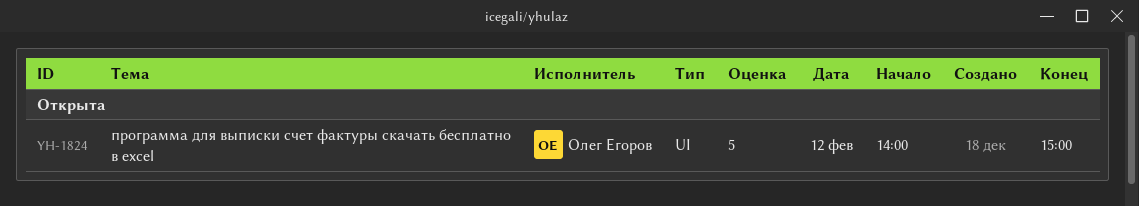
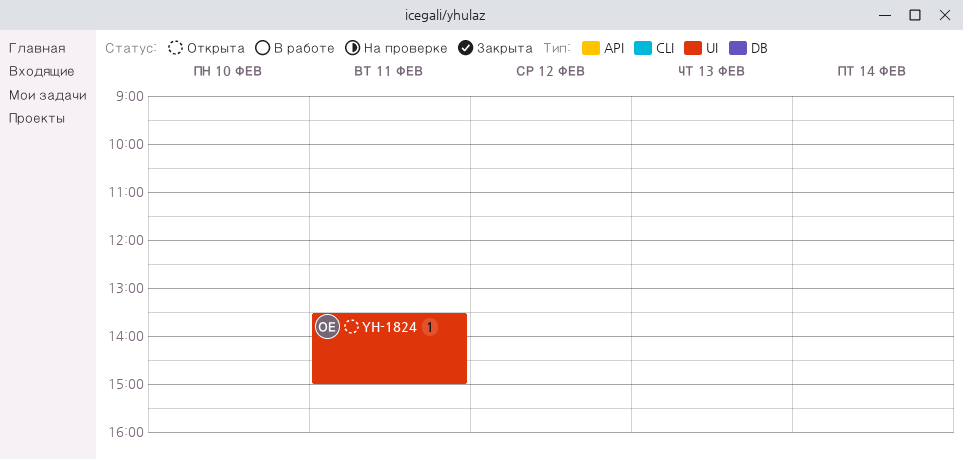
YH-1824, estimate: 5 -> 1
YH-1824, day: Feb 12 -> Feb 11
YH-1824, begins: 14:00 -> 13:30

